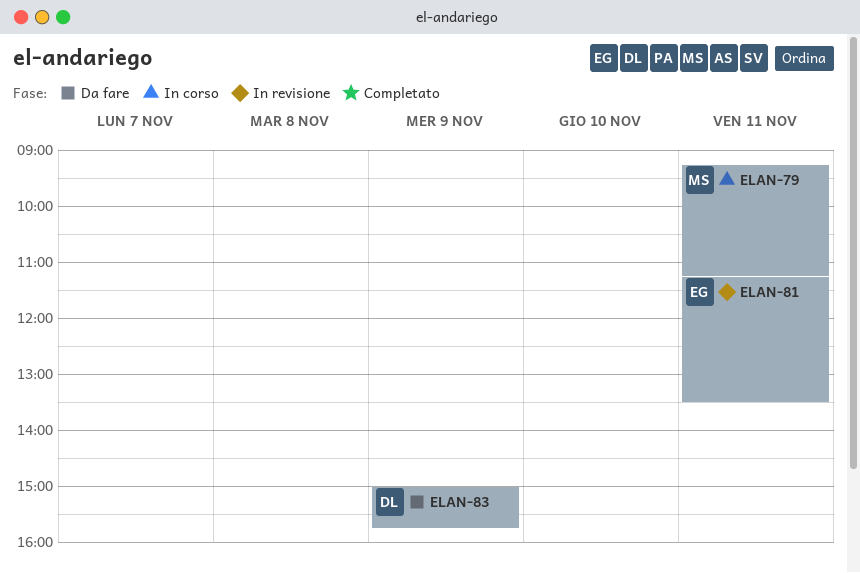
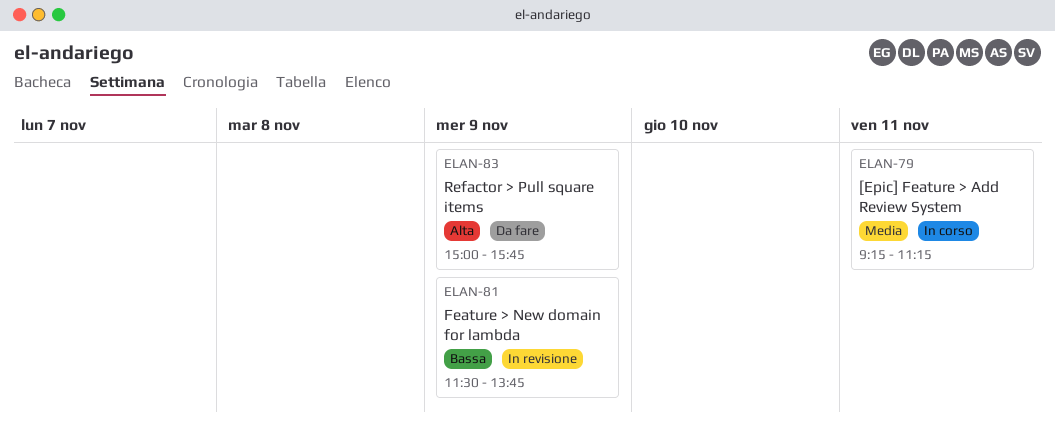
ELAN-81, day: Nov 11 -> Nov 9
ELAN-81, begins: 11:15 -> 11:30
ELAN-81, ends: 13:30 -> 13:45

